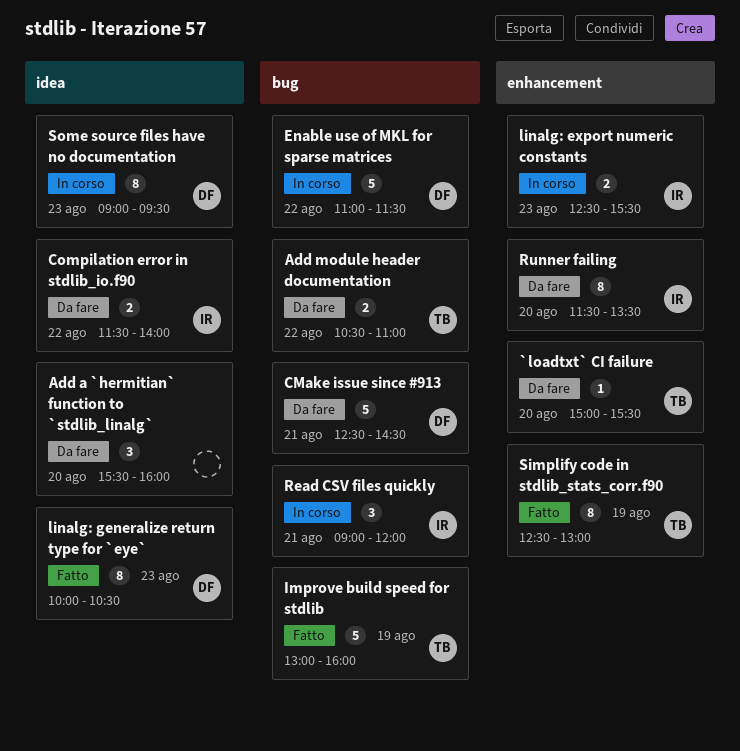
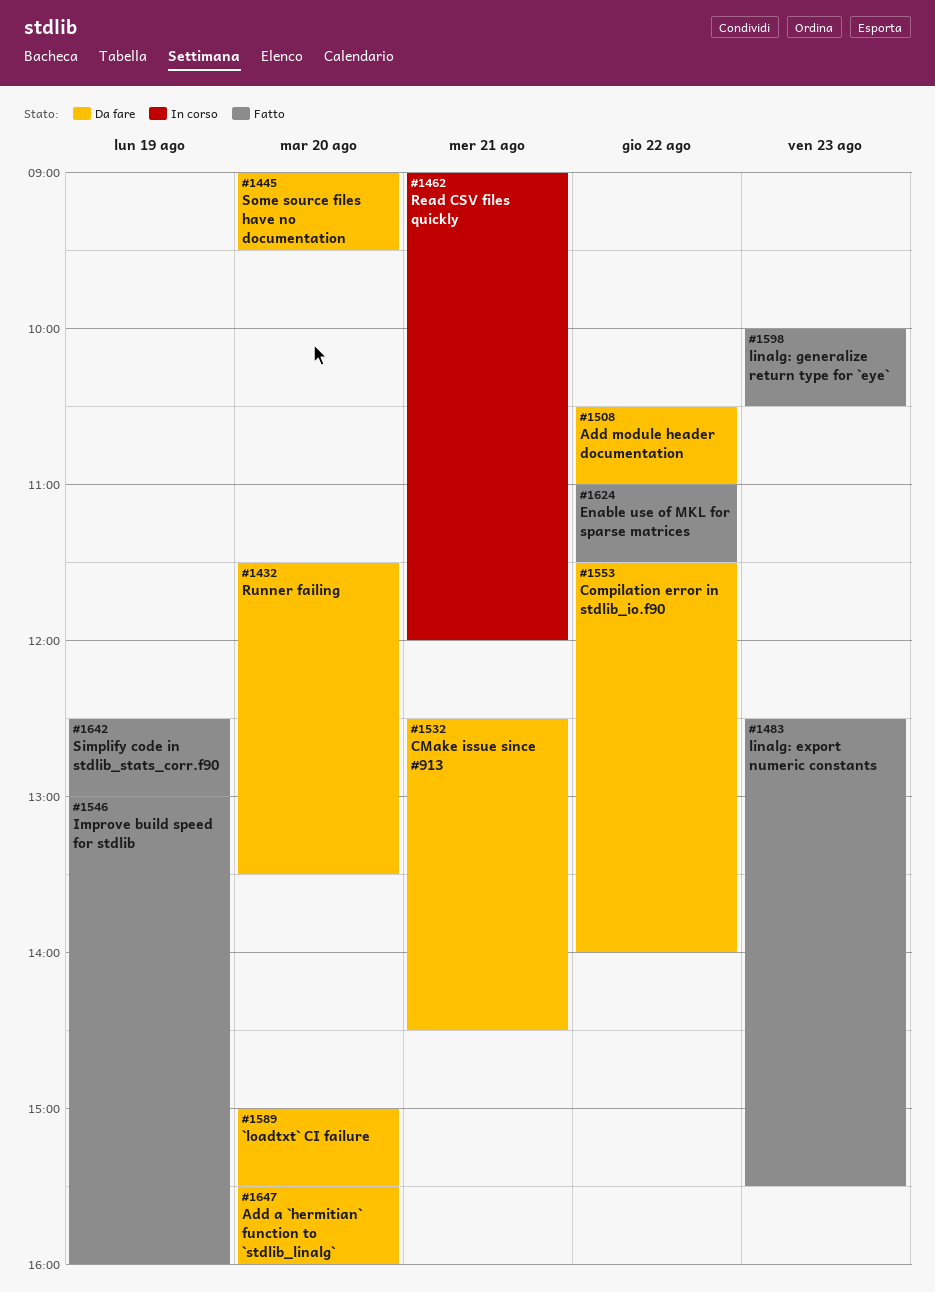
Enable use of MKL for sparse matrices, status: In corso -> Fatto
linalg: export numeric constants, status: In corso -> Fatto
Some source files have no documentation, status: In corso -> Da fare
Some source files have no documentation, day: Aug 23 -> Aug 20

